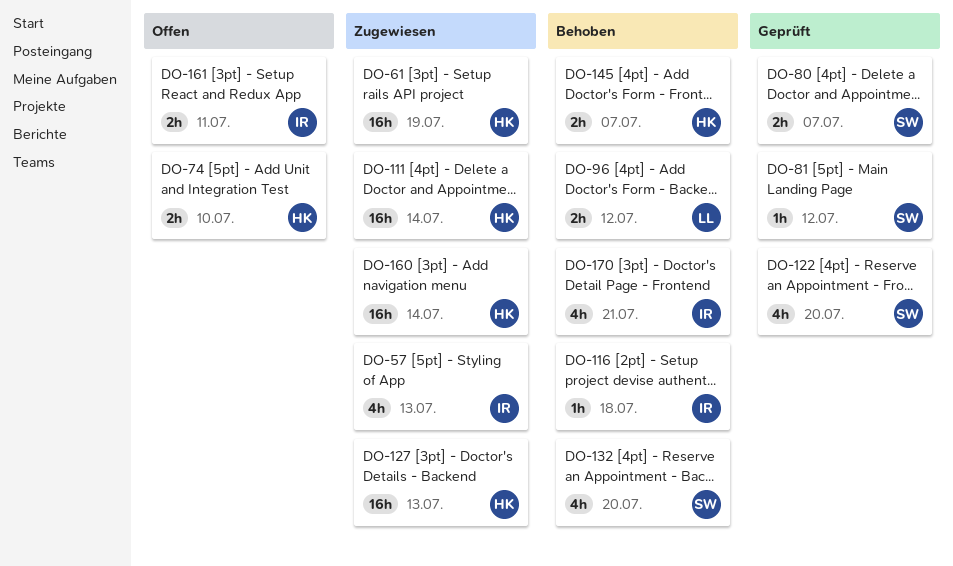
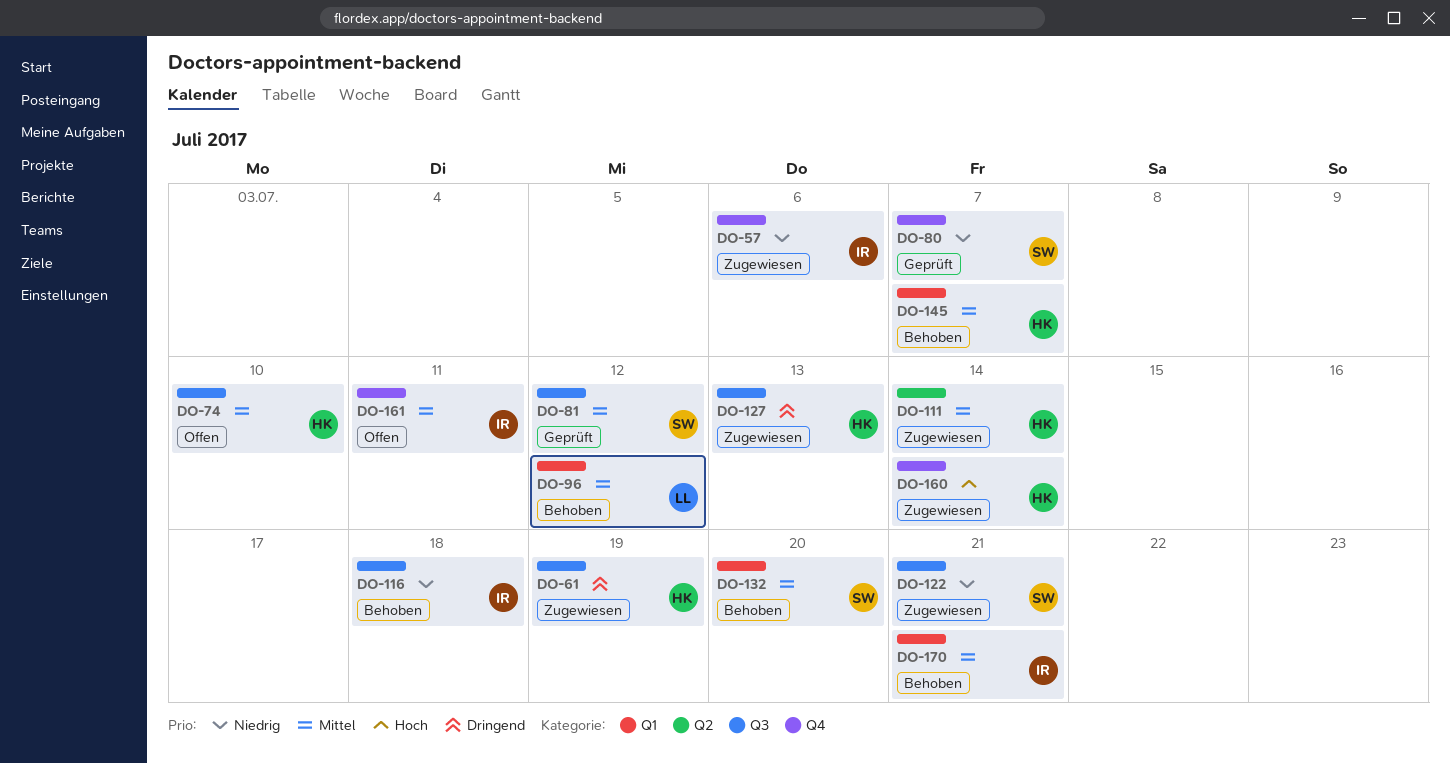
DO-57, due: Jul 13 -> Jul 6
DO-122, status: Geprüft -> Zugewiesen
DO-122, due: Jul 20 -> Jul 21

